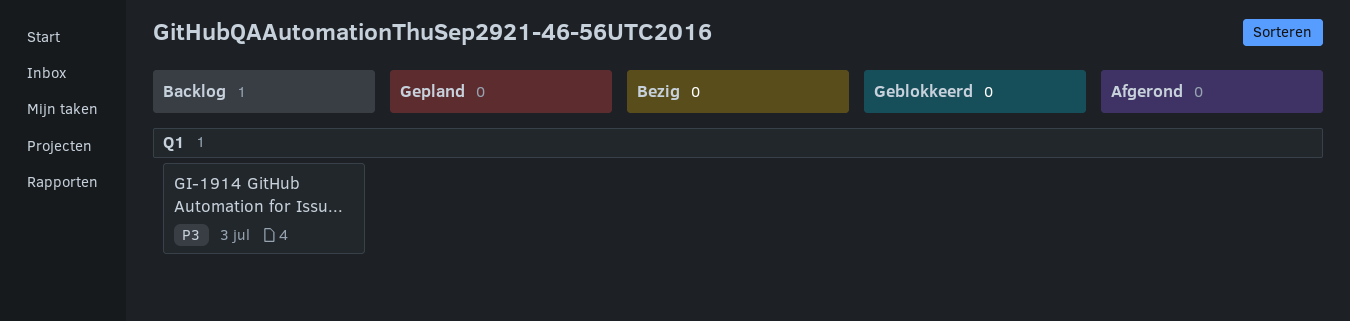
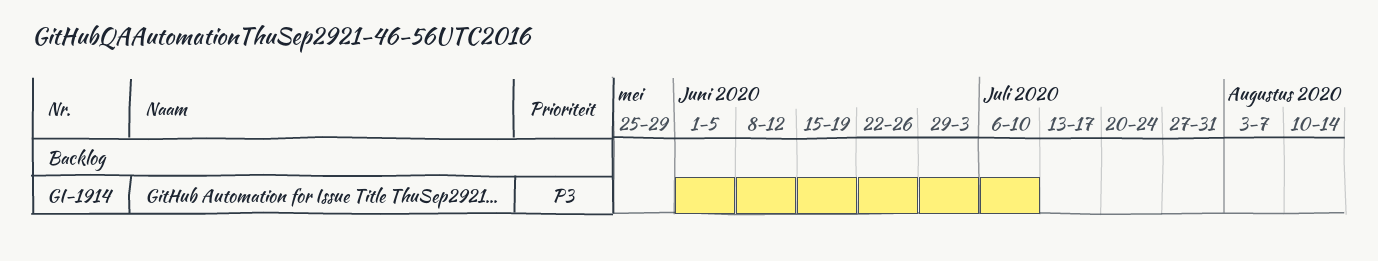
GI-1914, due: Jul 3 -> Jul 10

